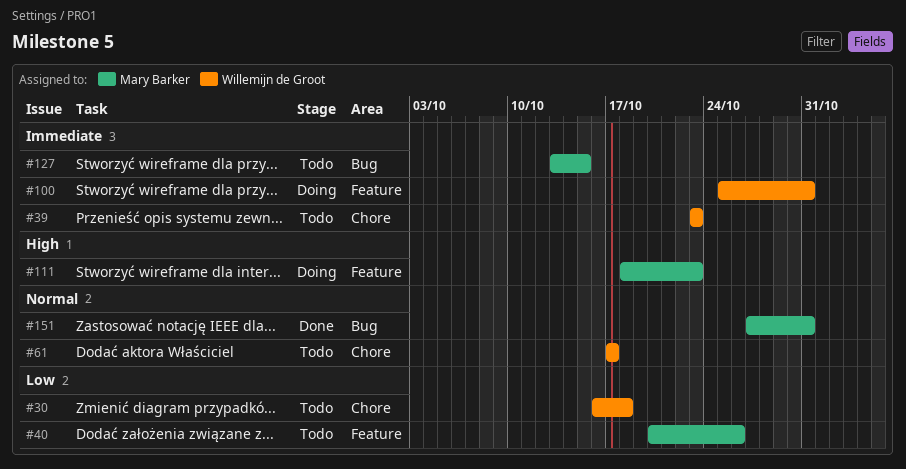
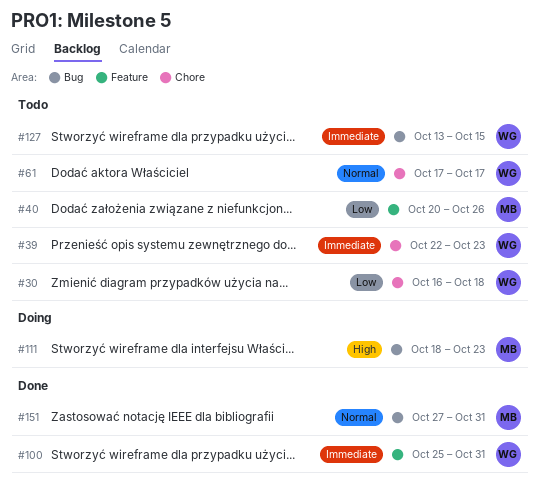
#39, start: Oct 23 -> Oct 22
#100, status: Doing -> Done
#111, label: Feature -> Bug
#127, owner: Mary Barker -> Willemijn de Groot

